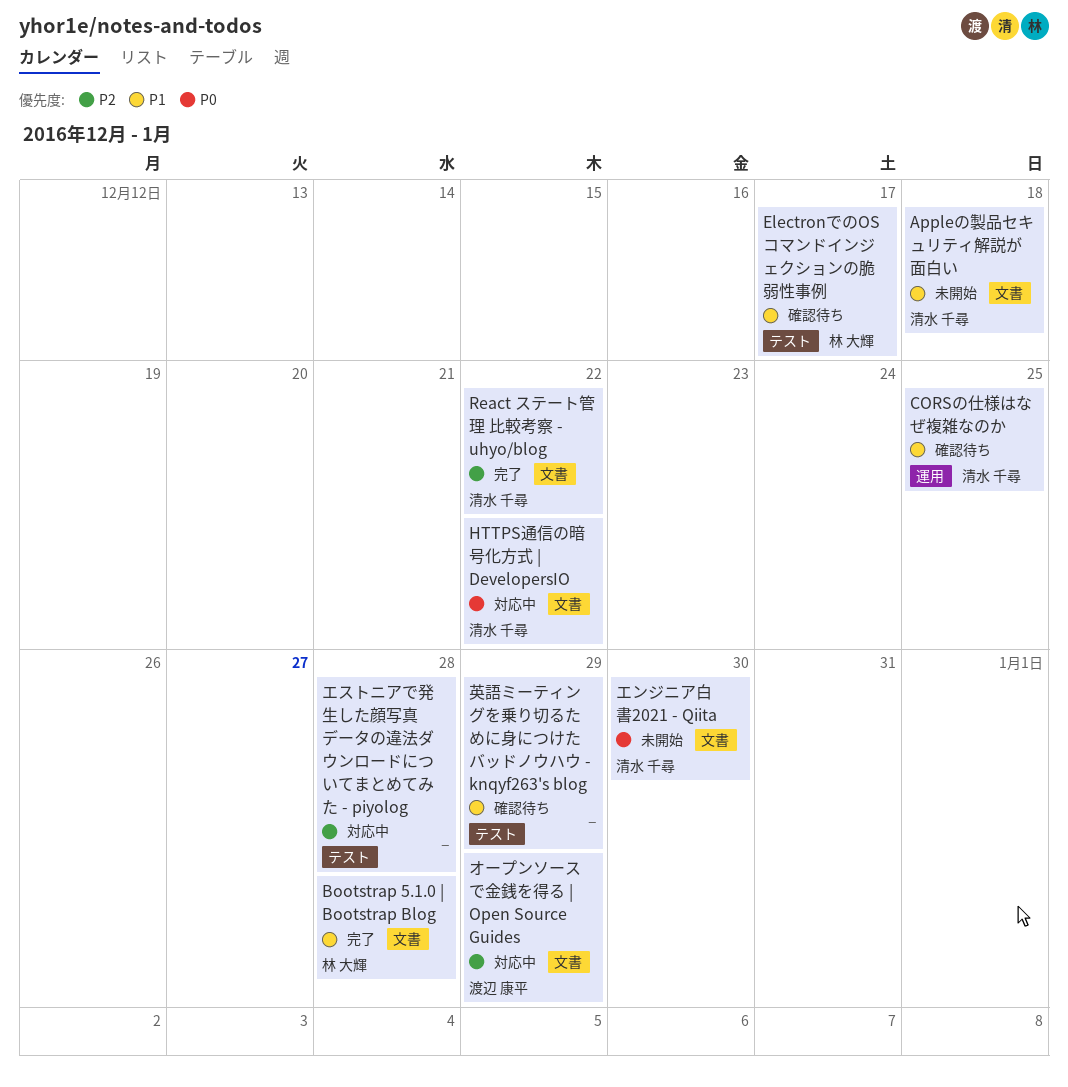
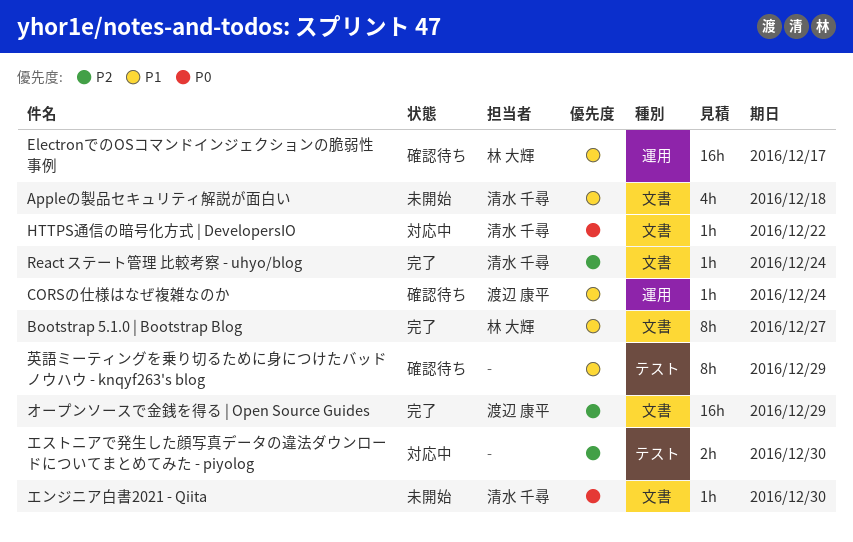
Bootstrap 5.1.0 | Bootstrap Blog, due: Dec 28 -> Dec 27
CORSの仕様はなぜ複雑なのか, owner: 清水 千尋 -> 渡辺 康平
CORSの仕様はなぜ複雑なのか, due: Dec 25 -> Dec 24
ElectronでのOSコマンドインジェクションの脆弱性事例, label: テスト -> 運用
React ステート管理 比較考察 - uhyo/blog, due: Dec 22 -> Dec 24
エストニアで発生した顔写真データの違法ダウンロードについてまとめてみた - piyolog, due: Dec 28 -> Dec 30
オープンソースで金銭を得る | Open Source Guides, status: 対応中 -> 完了

